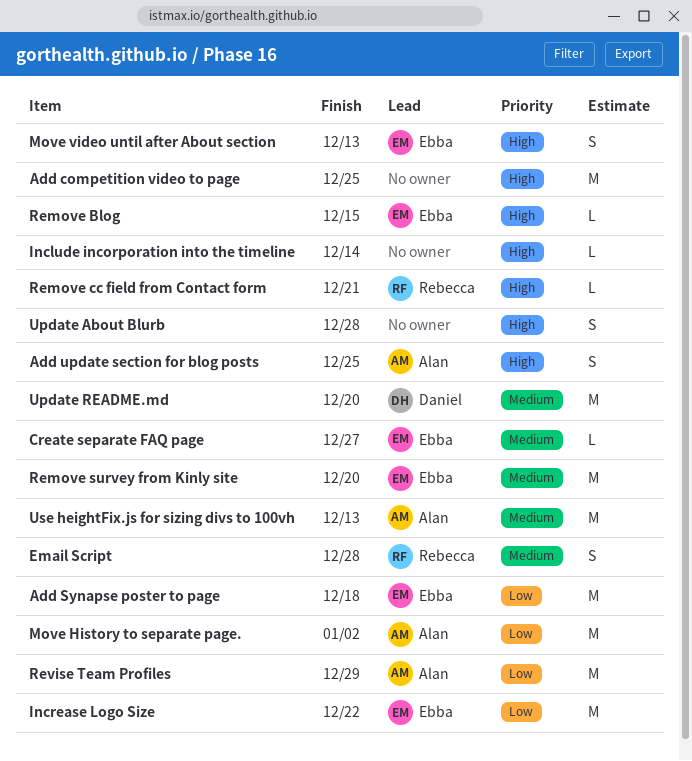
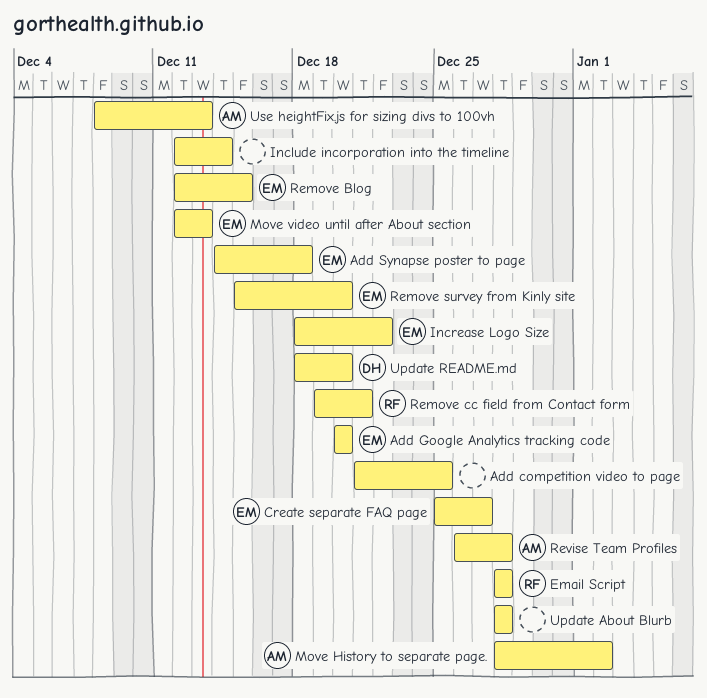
Add Google Analytics tracking code: none -> present
Add update section for blog posts: present -> none
Revise Team Profiles, due: Dec 29 -> Dec 28

